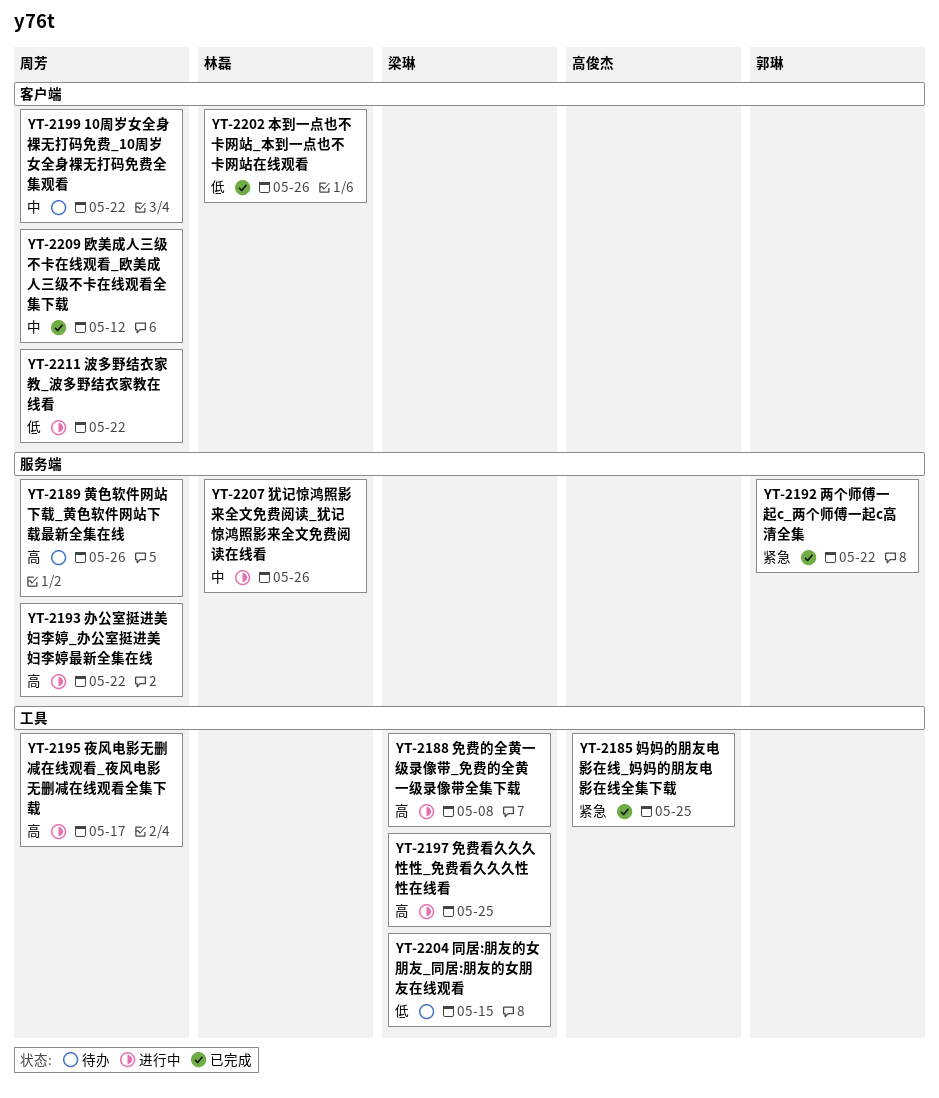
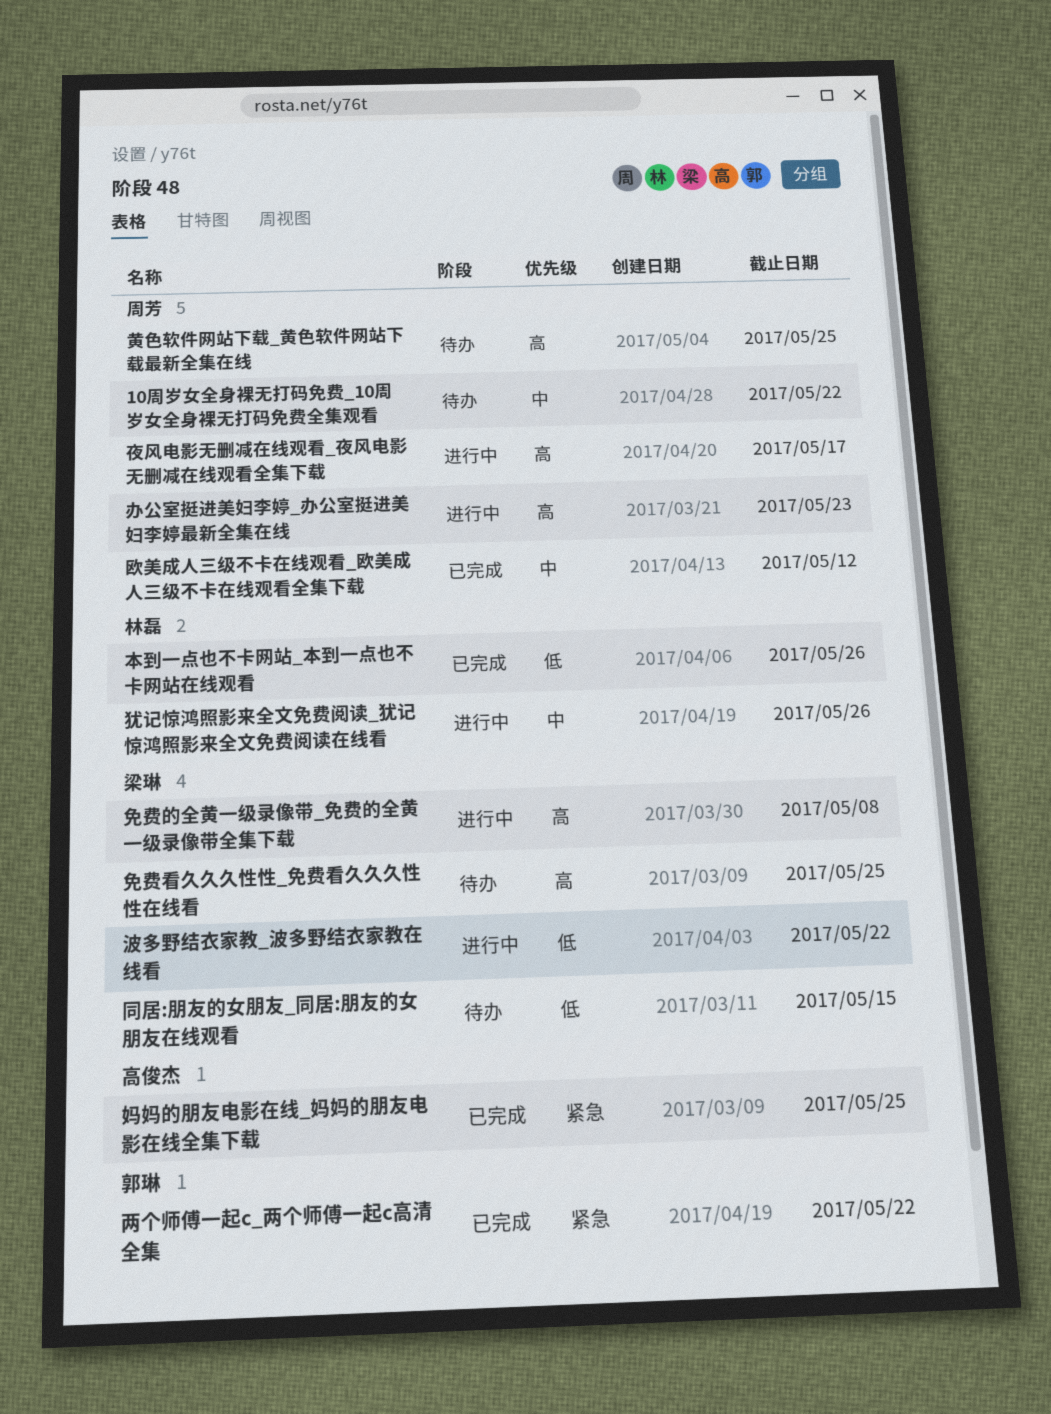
免费看久久久性性_免费看久久久性性在线看, status: 进行中 -> 待办
办公室挺进美妇李婷_办公室挺进美妇李婷最新全集在线, due: May 22 -> May 23
波多野结衣家教_波多野结衣家教在线看, owner: 周芳 -> 梁琳
黄色软件网站下载_黄色软件网站下载最新全集在线, due: May 26 -> May 25

